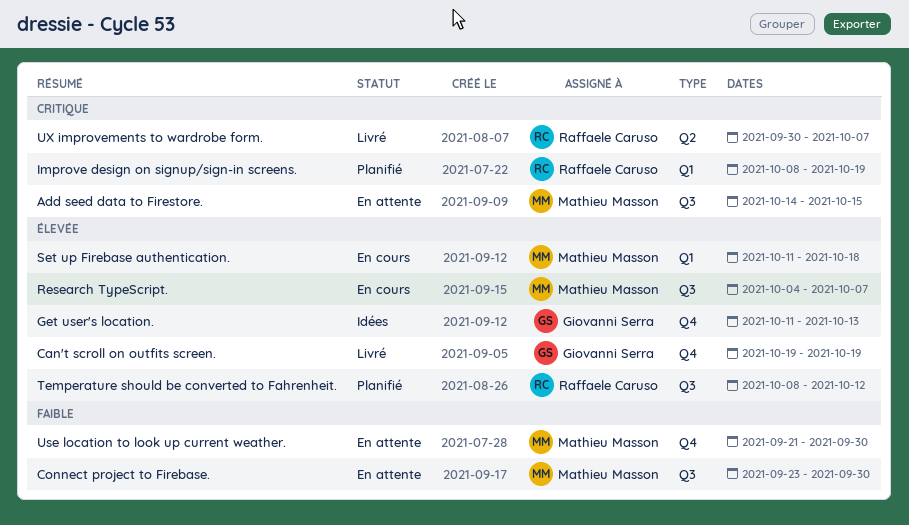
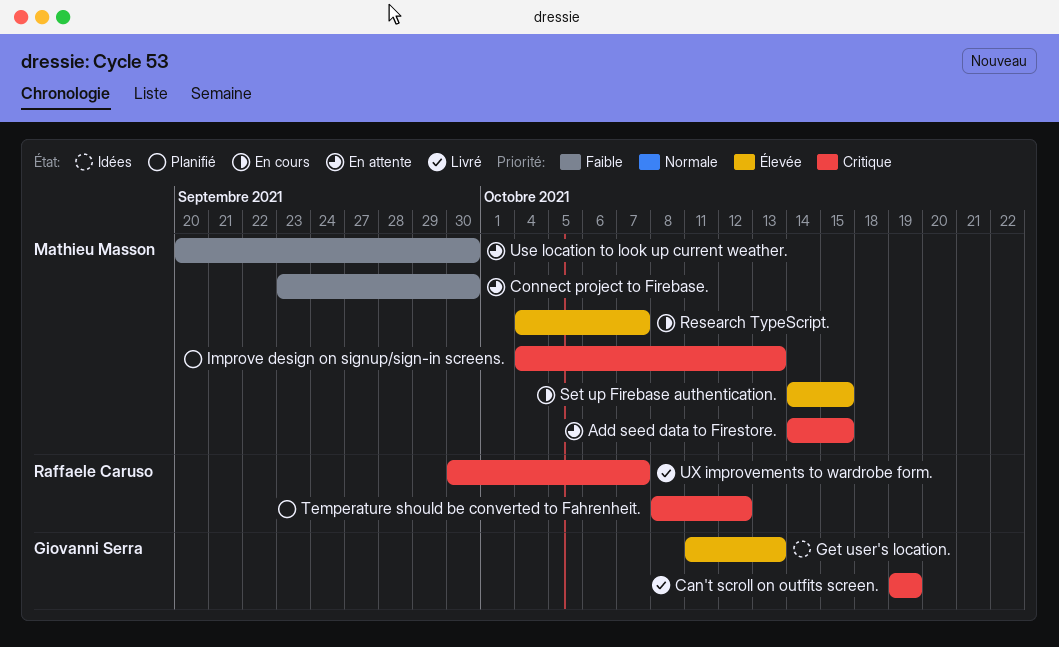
Can't scroll on outfits screen., priority: Élevée -> Critique
Improve design on signup/sign-in screens., owner: Raffaele Caruso -> Mathieu Masson
Improve design on signup/sign-in screens., start: Oct 8 -> Oct 4
Improve design on signup/sign-in screens., due: Oct 19 -> Oct 13
Set up Firebase authentication., start: Oct 11 -> Oct 14
Set up Firebase authentication., due: Oct 18 -> Oct 15
Temperature should be converted to Fahrenheit., priority: Élevée -> Critique
Use location to look up current weather., start: Sep 21 -> Sep 20

